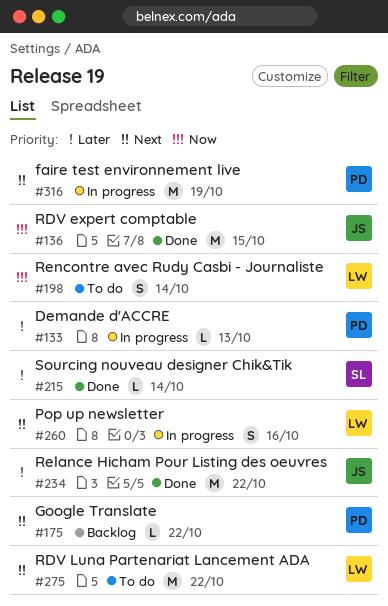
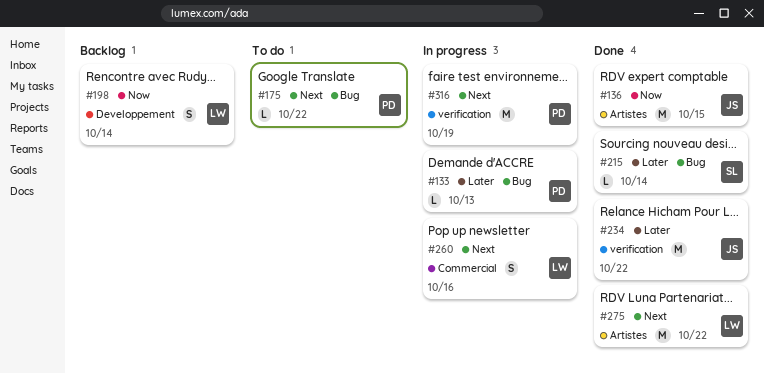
#175, status: Backlog -> To do
#198, status: To do -> Backlog
#275, status: To do -> Done

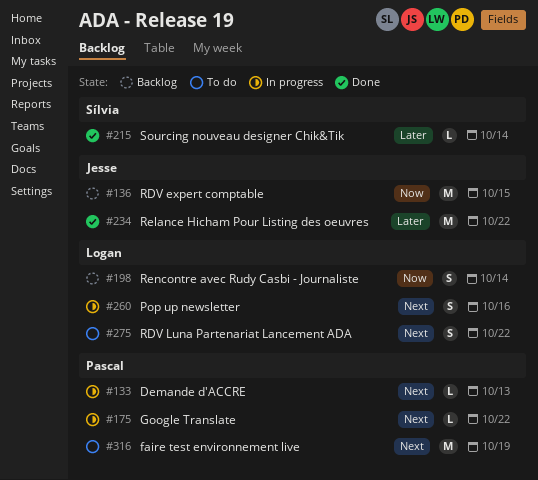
#133, priority: Later -> Next
#136, status: Done -> Backlog
#175, status: To do -> In progress
#275, status: Done -> To do
#275, estimate: M -> S
#316, status: In progress -> To do

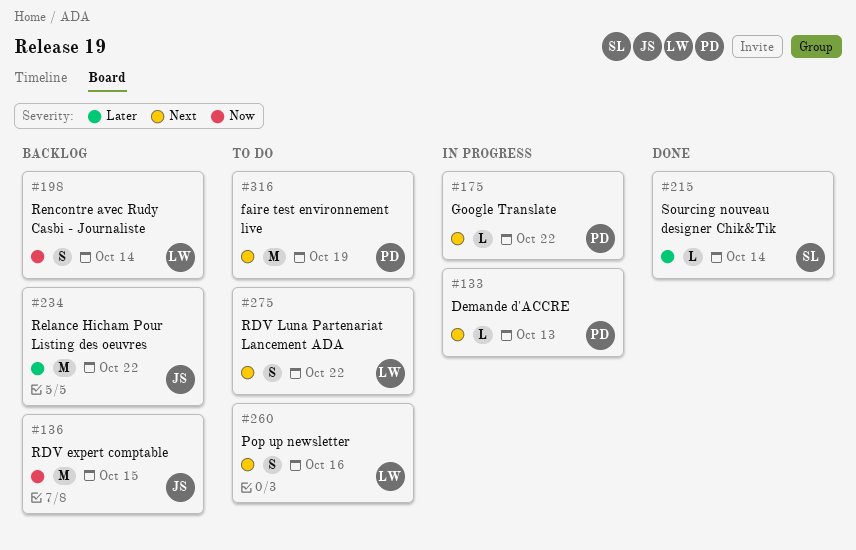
#234, status: Done -> Backlog
#260, status: In progress -> To do

